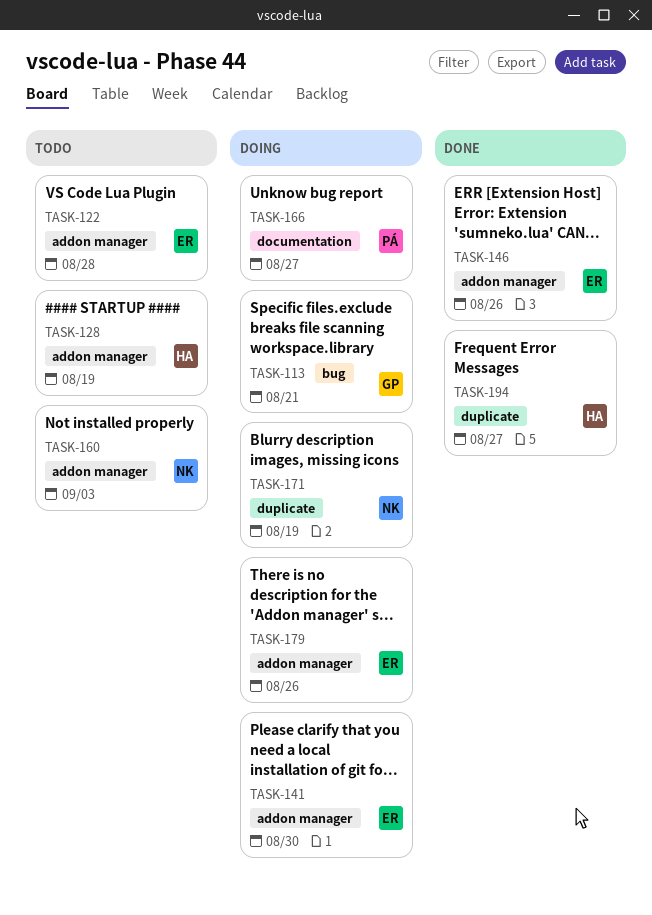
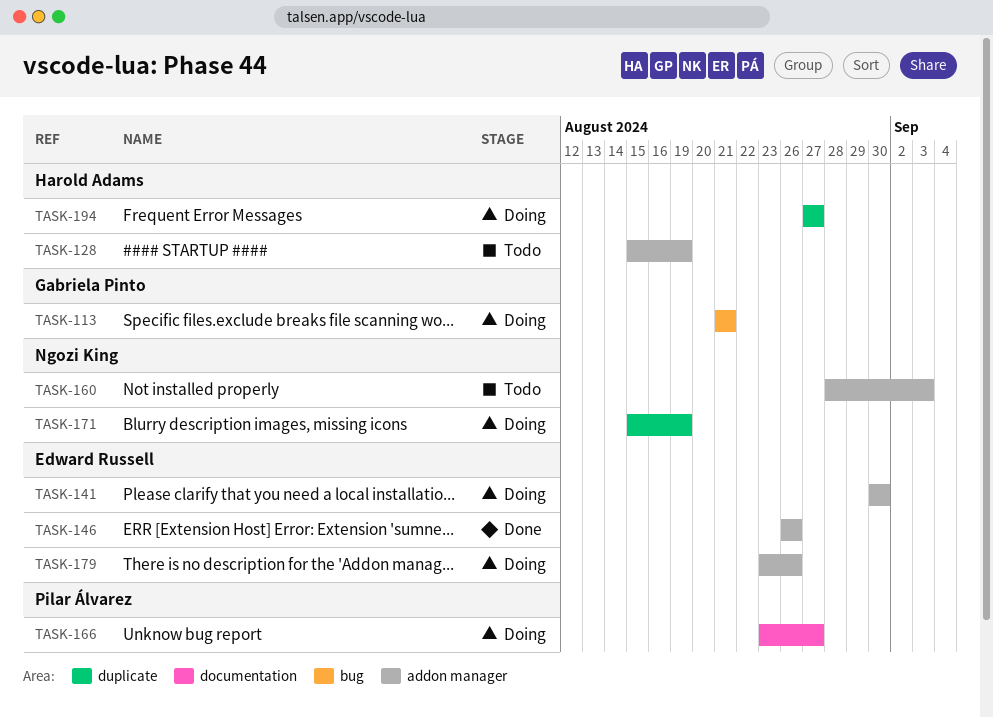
TASK-122: present -> none
TASK-194, status: Done -> Doing

